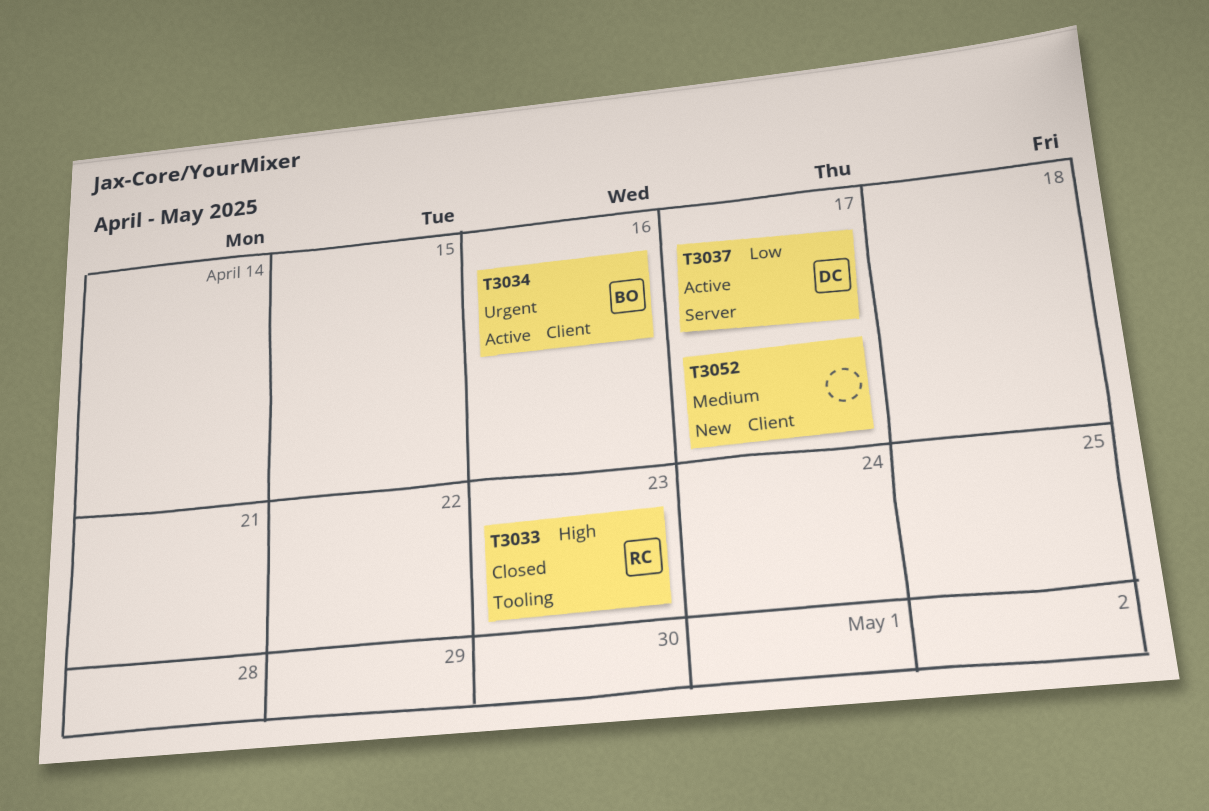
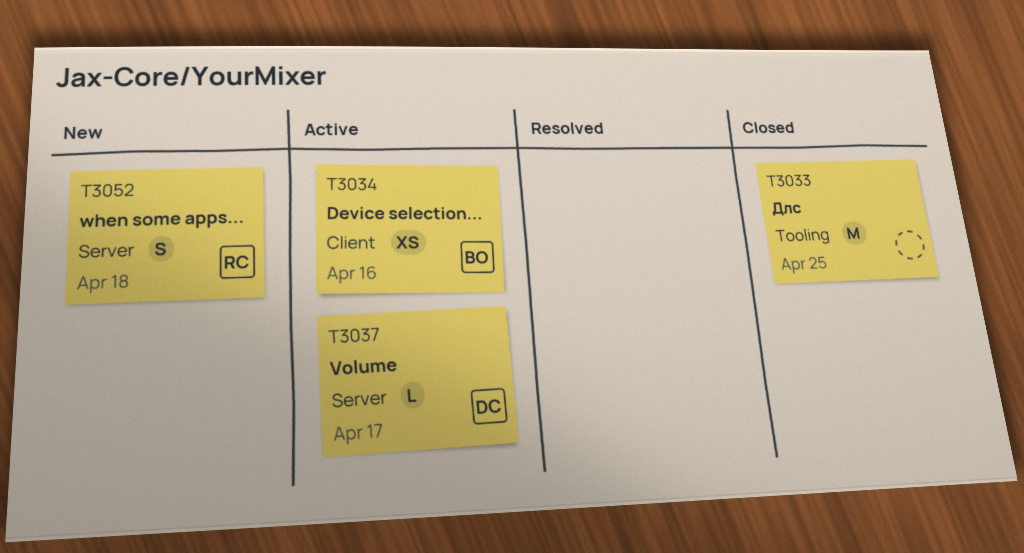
T3033, owner: RC -> none
T3033, due: Apr 23 -> Apr 25
T3052, owner: none -> RC
T3052, label: Client -> Server
T3052, due: Apr 17 -> Apr 18

